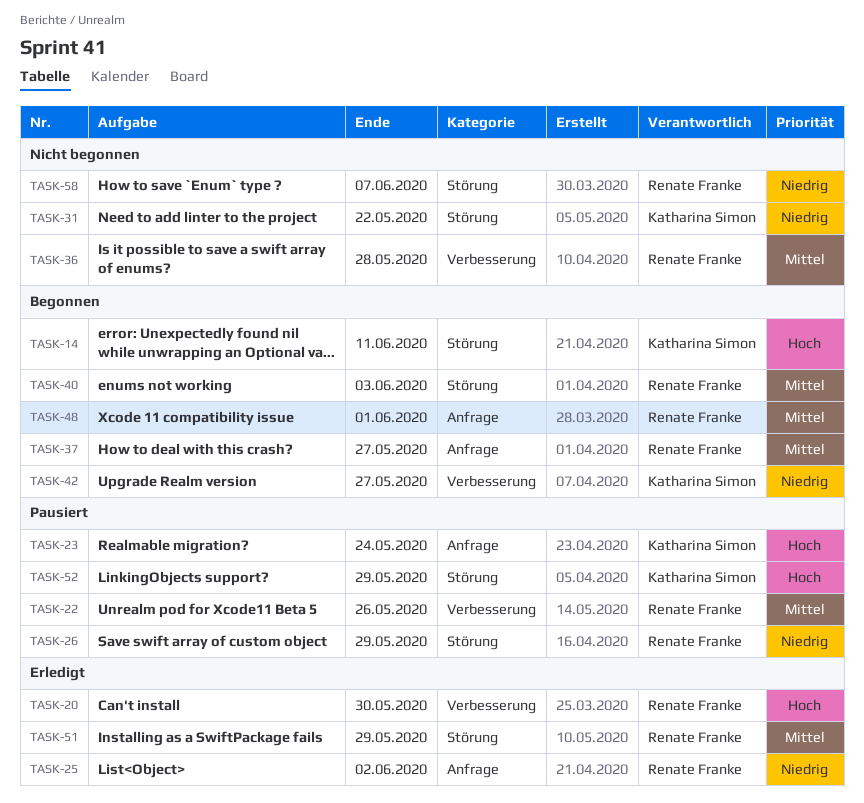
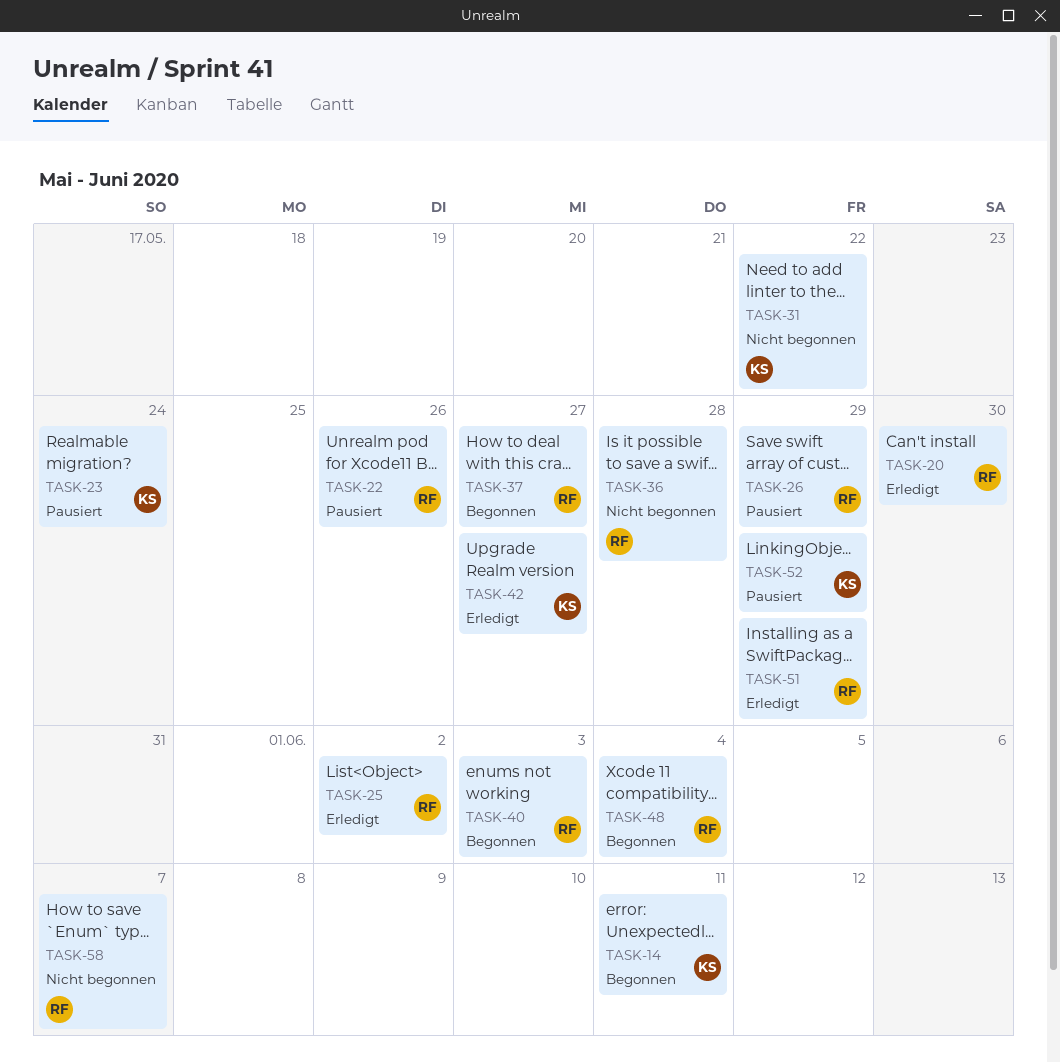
TASK-42, status: Begonnen -> Erledigt
TASK-48, due: Jun 1 -> Jun 4

